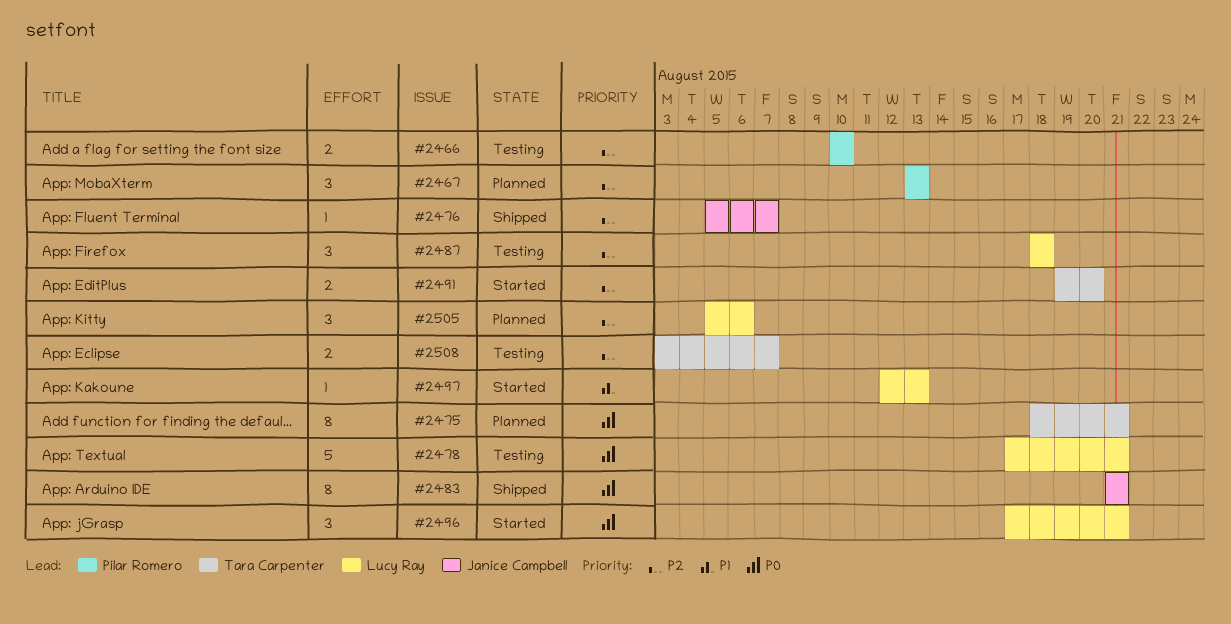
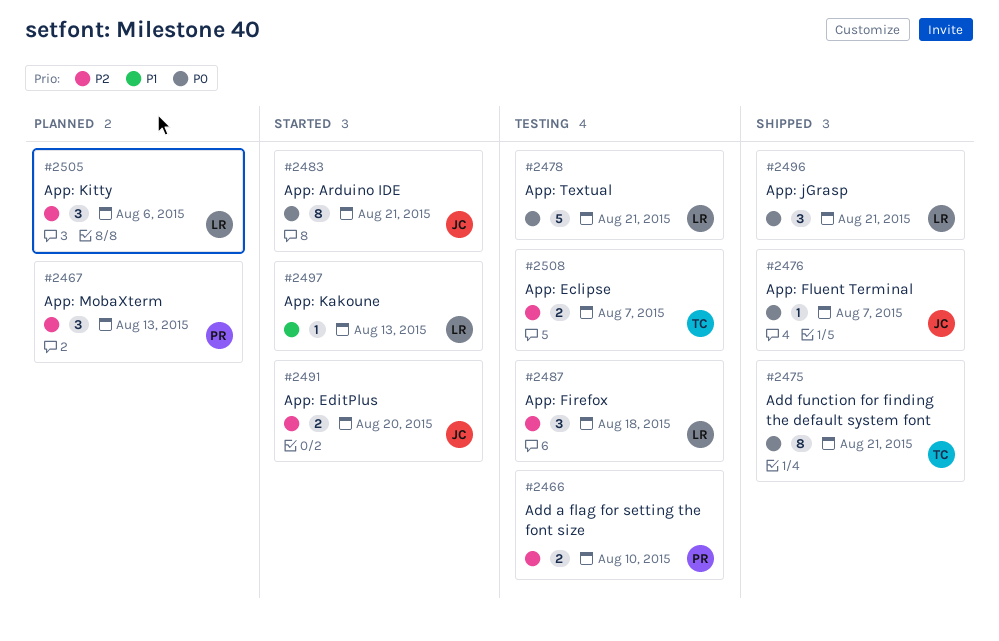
#2475, status: Planned -> Shipped
#2476, priority: P2 -> P0
#2483, status: Shipped -> Started
#2491, owner: Tara Carpenter -> Janice Campbell
#2496, status: Started -> Shipped

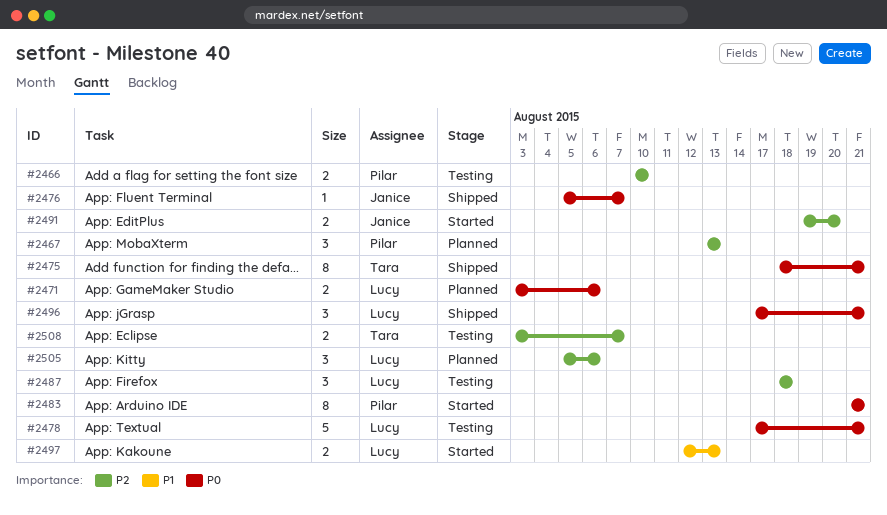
#2471: none -> present
#2483, owner: Janice -> Pilar
#2497, estimate: 1 -> 2

